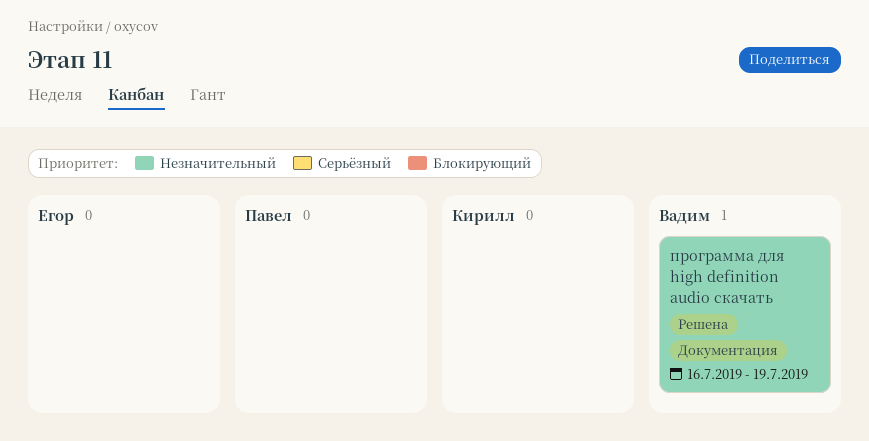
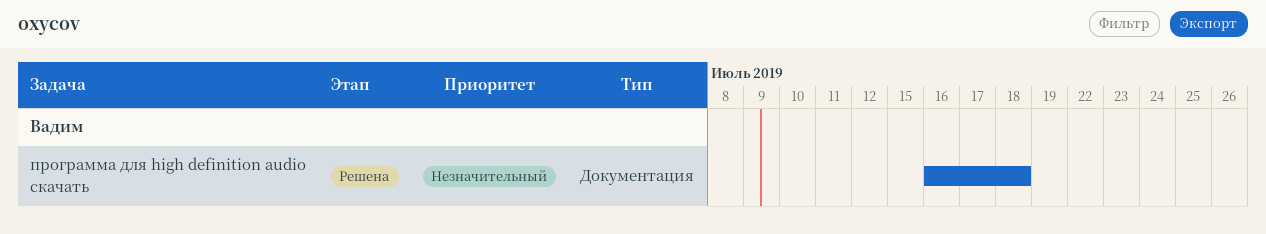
программа для high definition audio скачать, due: Jul 19 -> Jul 18

